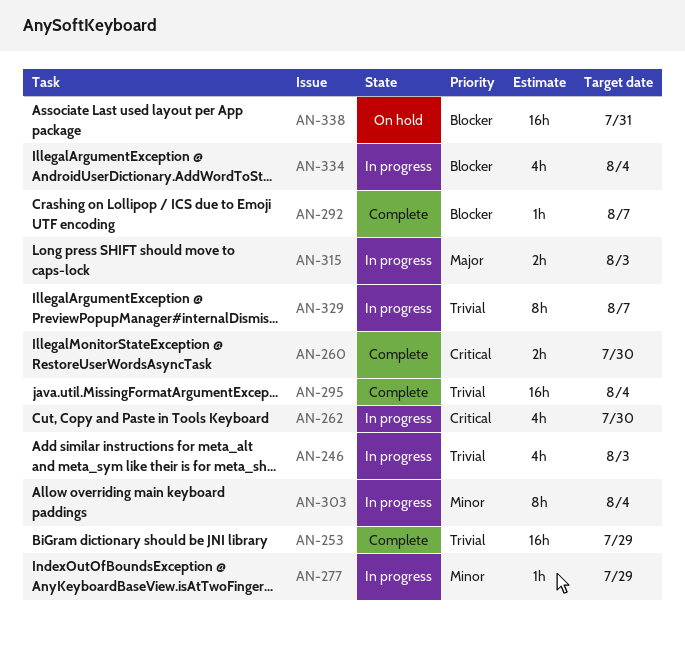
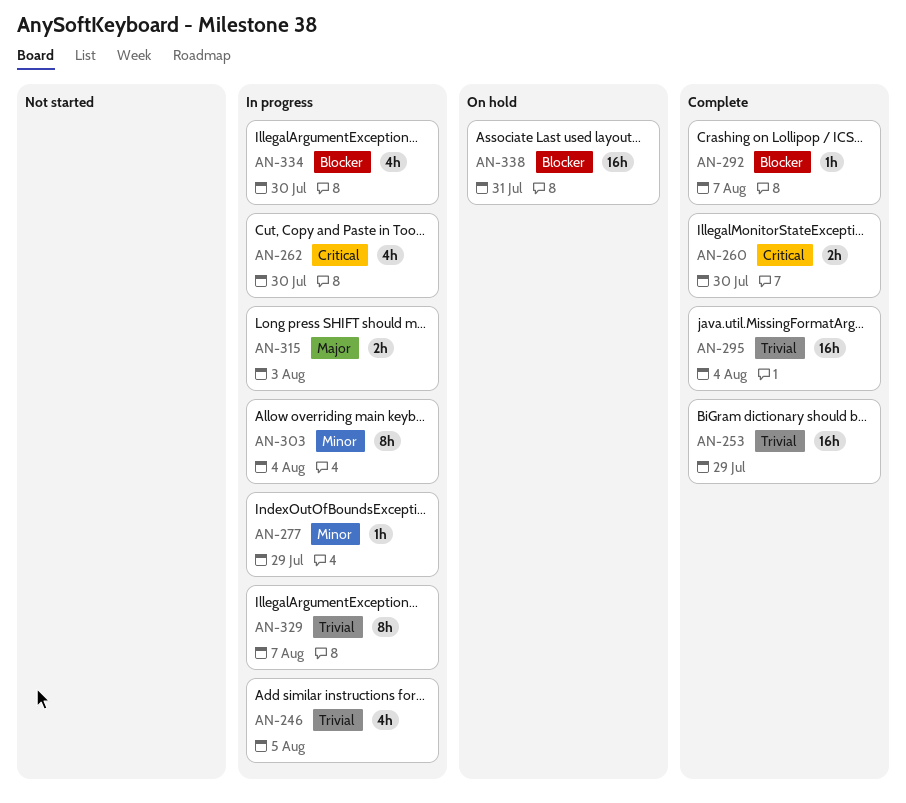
AN-246, due: Aug 3 -> Aug 5
AN-334, due: Aug 4 -> Jul 30

